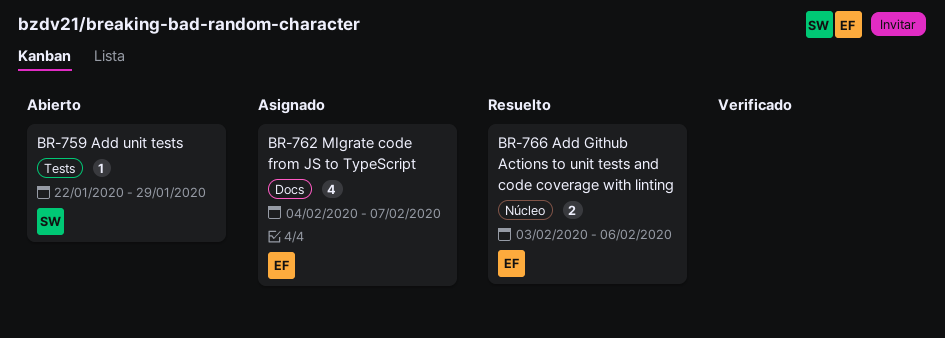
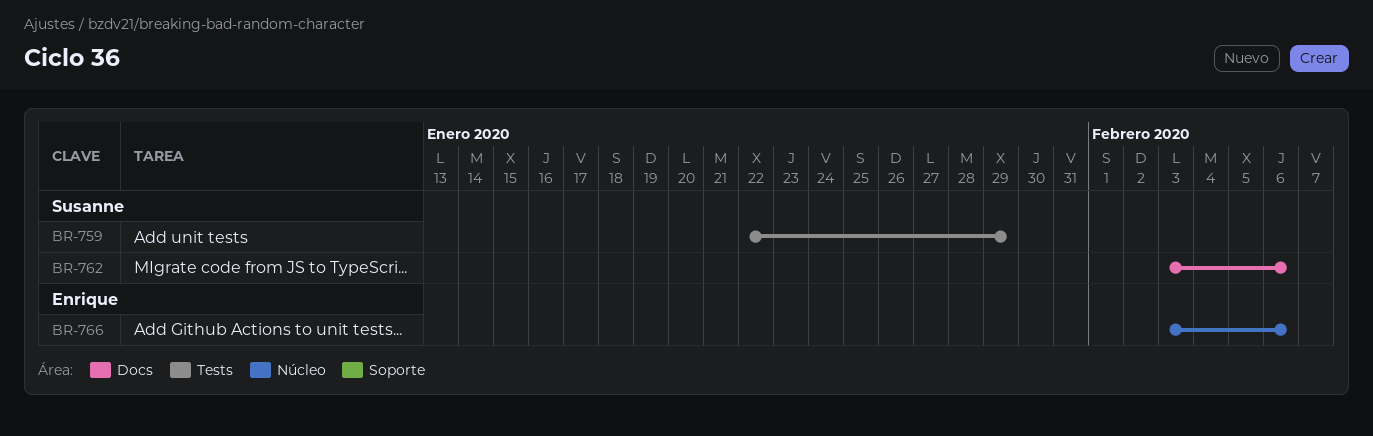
BR-762, owner: Enrique -> Susanne
BR-762, start: Feb 4 -> Feb 3
BR-762, due: Feb 7 -> Feb 6

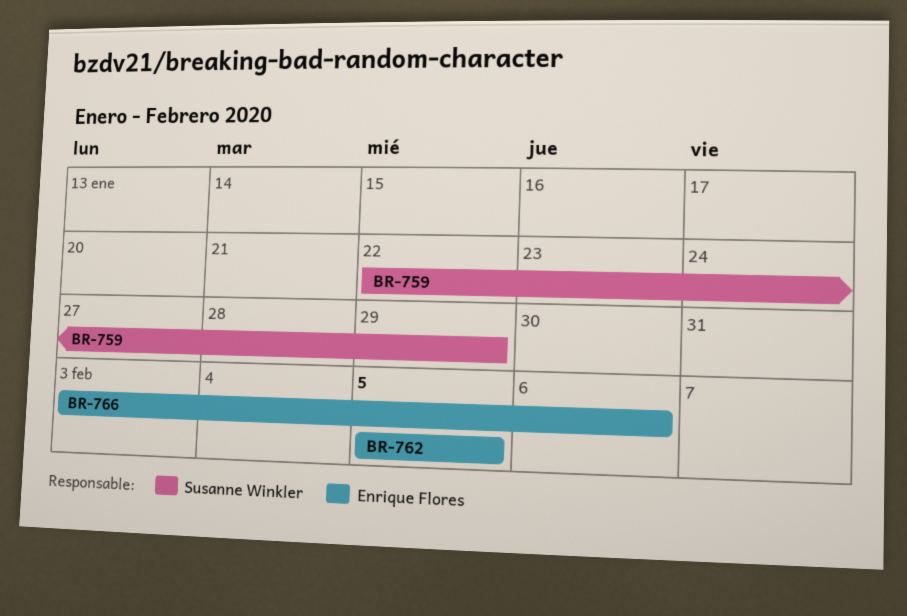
BR-762, owner: Susanne Winkler -> Enrique Flores
BR-762, start: Feb 3 -> Feb 5
BR-762, due: Feb 6 -> Feb 5

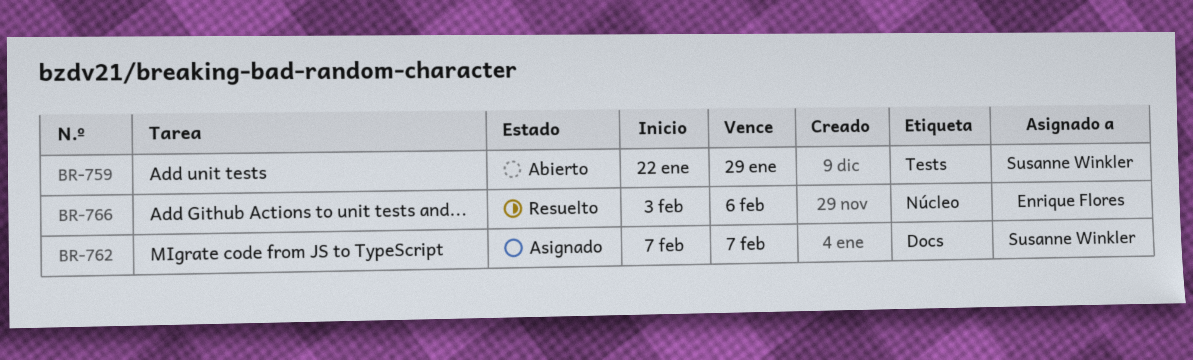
BR-762, owner: Enrique Flores -> Susanne Winkler
BR-762, start: Feb 5 -> Feb 7
BR-762, due: Feb 5 -> Feb 7

